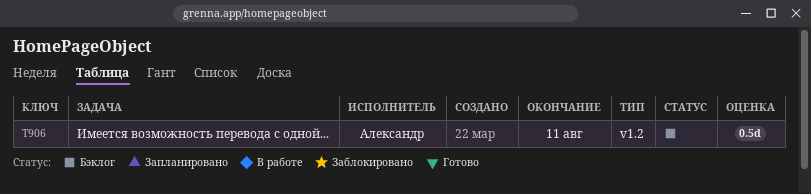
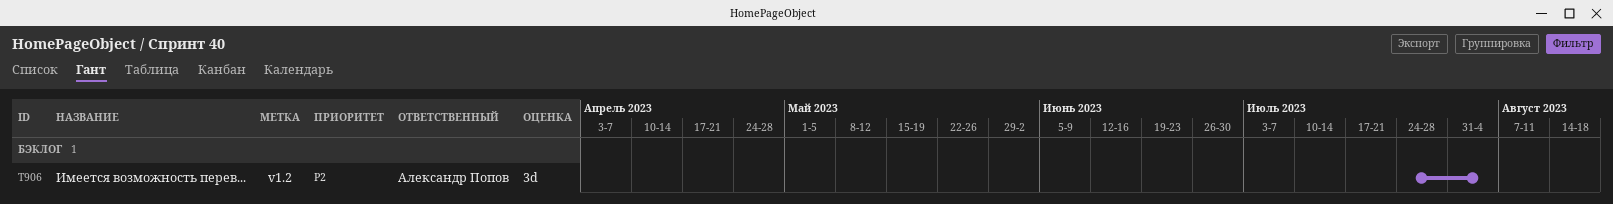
T906, estimate: 0.5d -> 3d
T906, due: Aug 11 -> Aug 4

